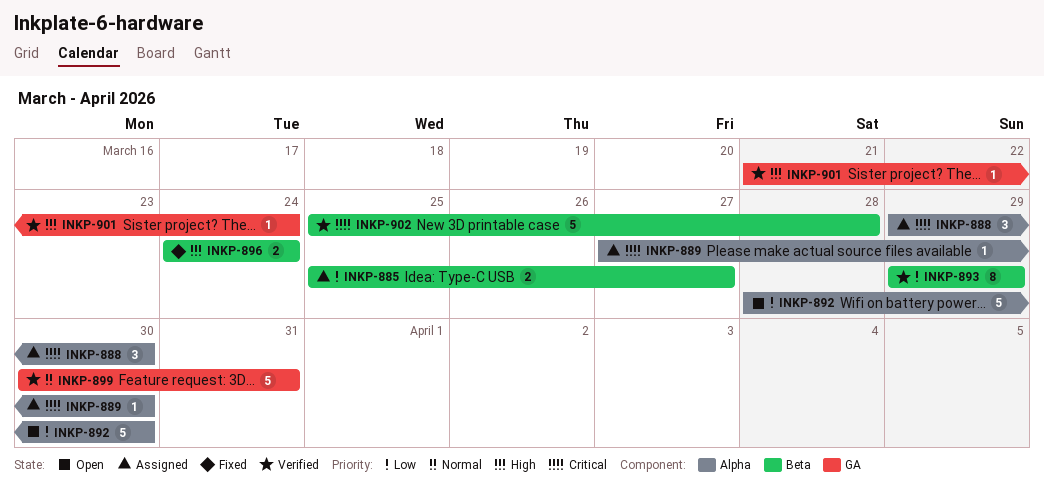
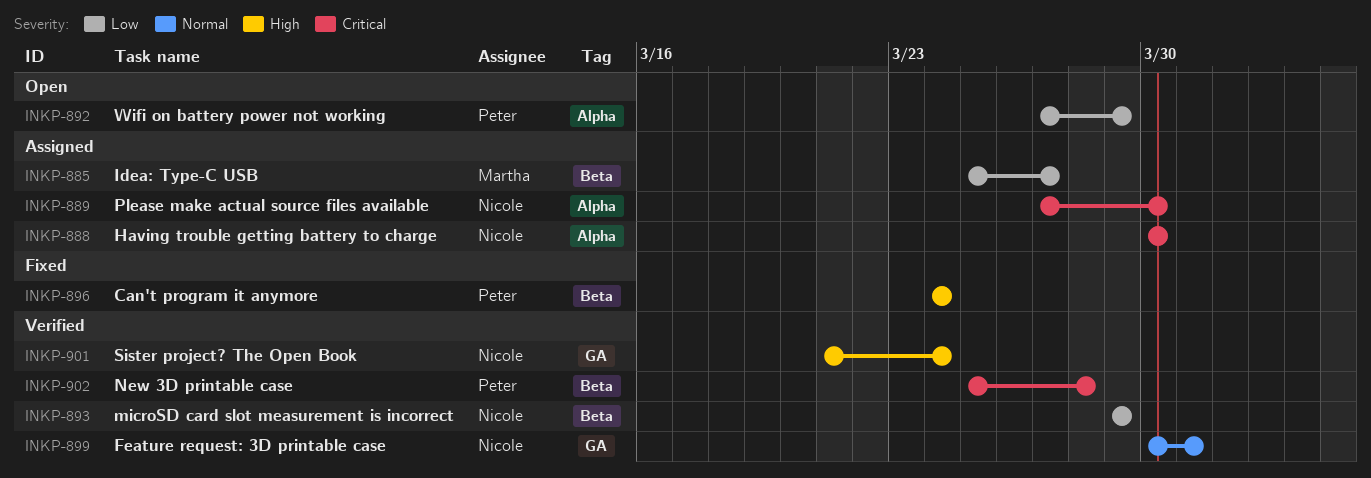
INKP-888, start: Mar 29 -> Mar 30
INKP-892, start: Mar 28 -> Mar 27
INKP-892, due: Mar 30 -> Mar 29

